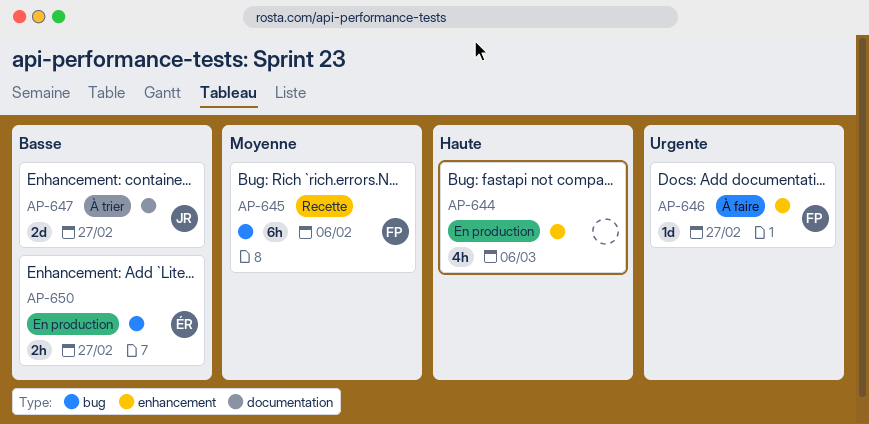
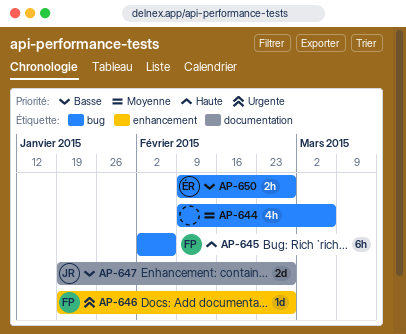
AP-644, priority: Haute -> Moyenne
AP-644, label: enhancement -> bug
AP-645, priority: Moyenne -> Haute

